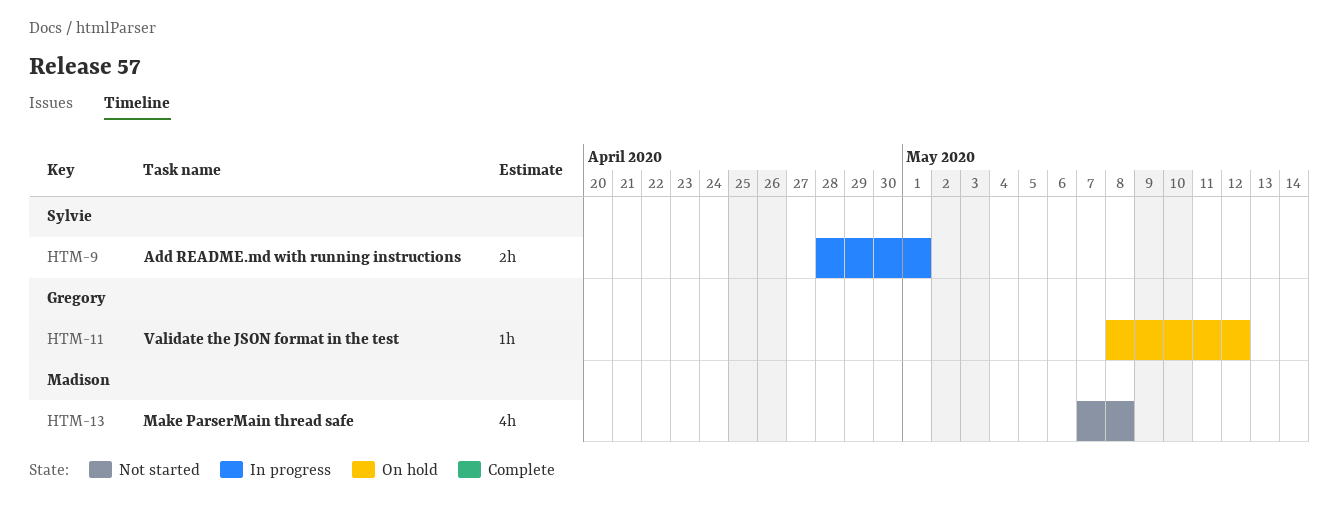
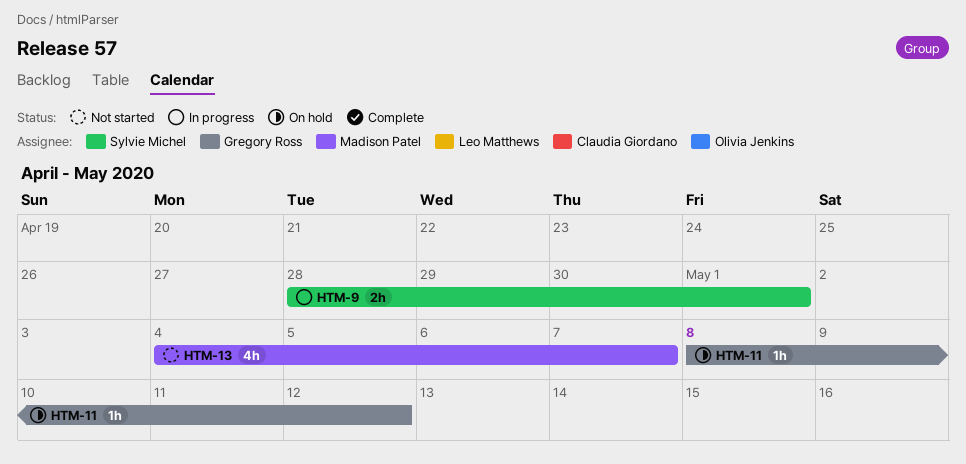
HTM-13, start: May 7 -> May 4
HTM-13, due: May 8 -> May 7

